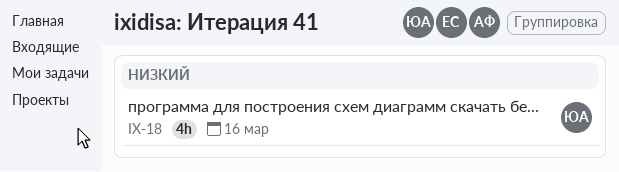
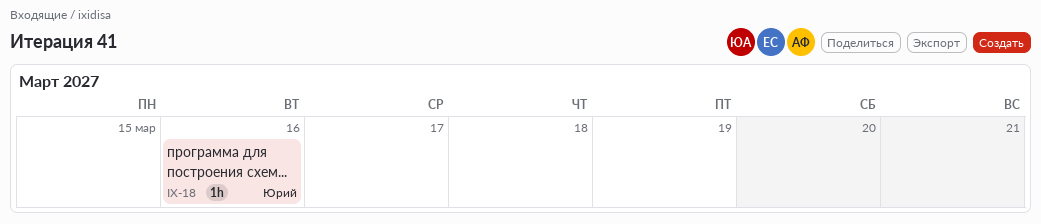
IX-18, estimate: 4h -> 1h

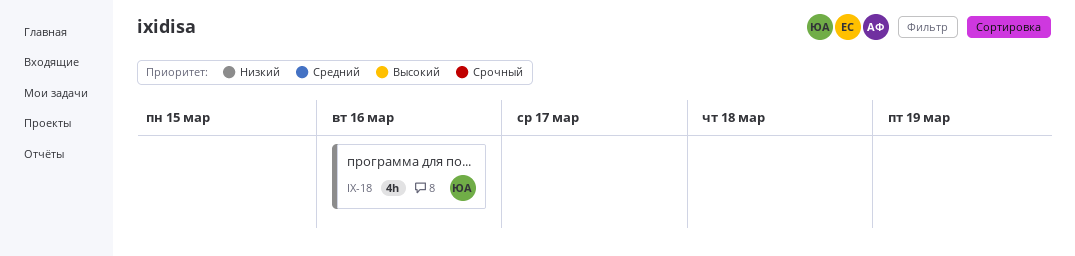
IX-18, estimate: 1h -> 4h

